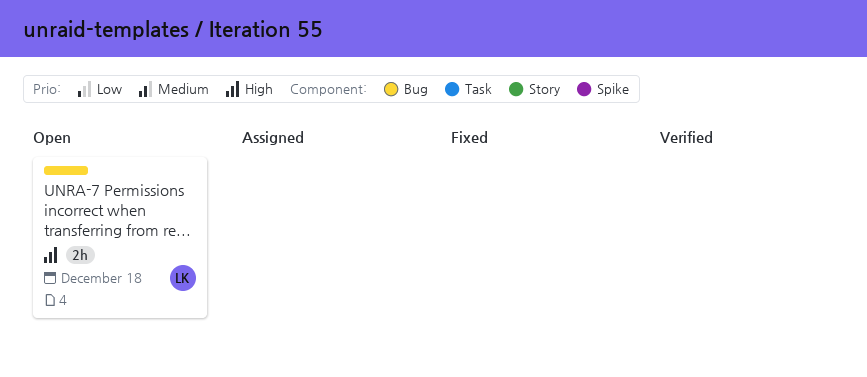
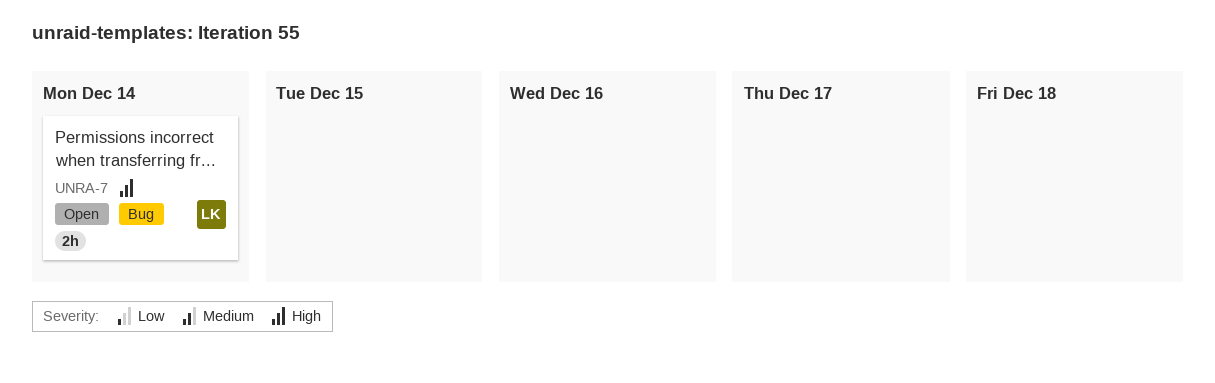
UNRA-7, due: Dec 18 -> Dec 14

